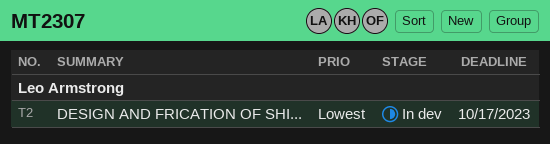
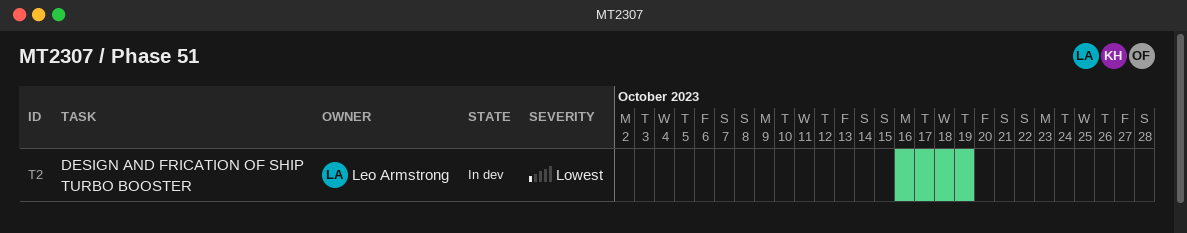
T2, due: Oct 17 -> Oct 19

